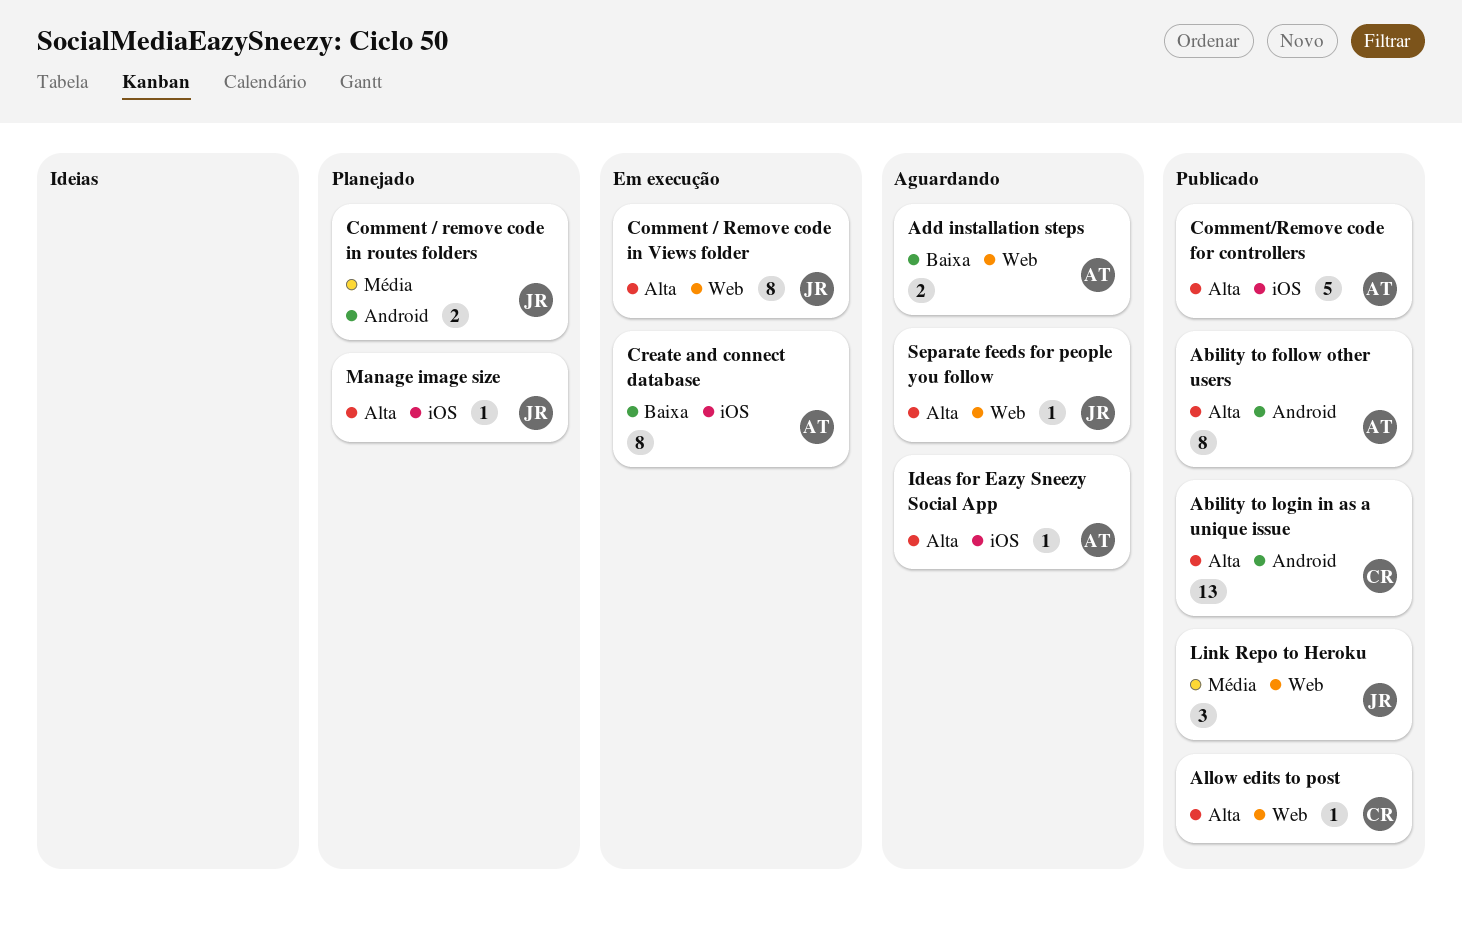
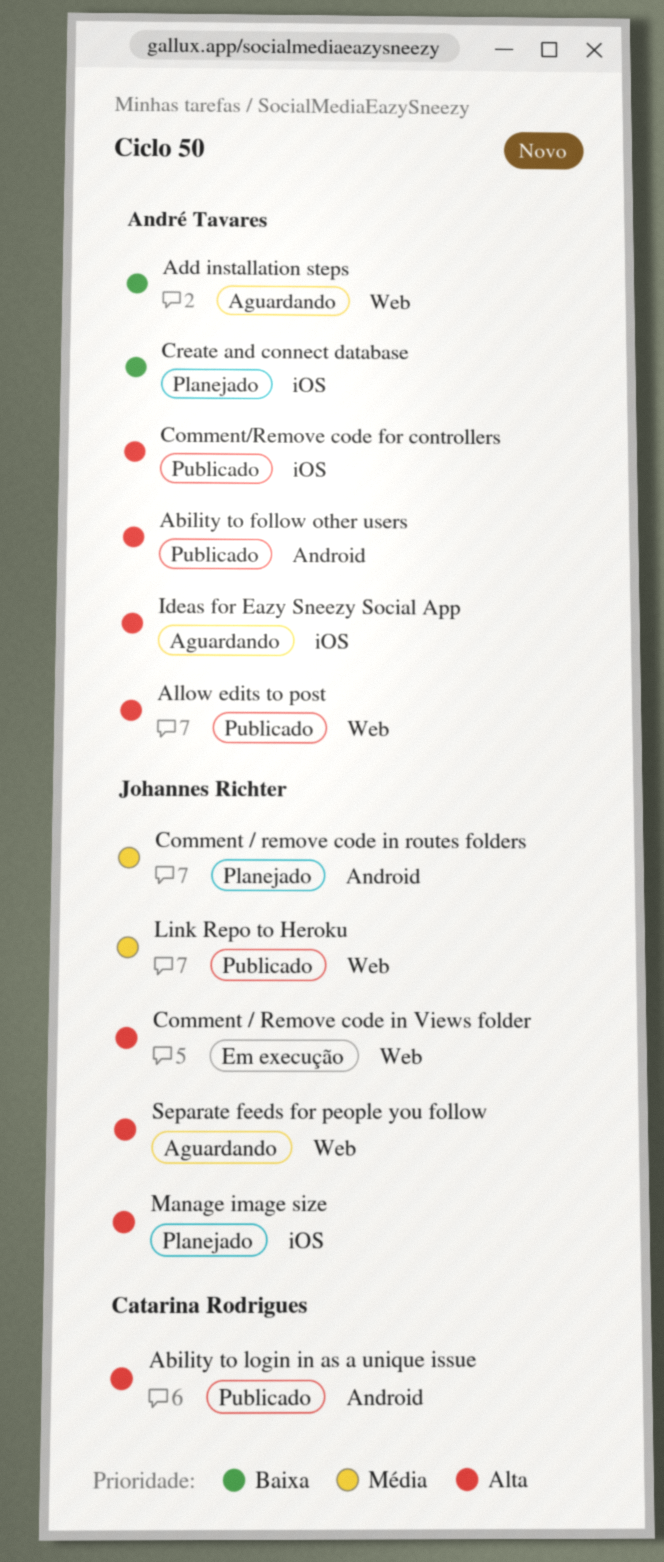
Allow edits to post, owner: Catarina Rodrigues -> André Tavares
Create and connect database, status: Em execução -> Planejado

